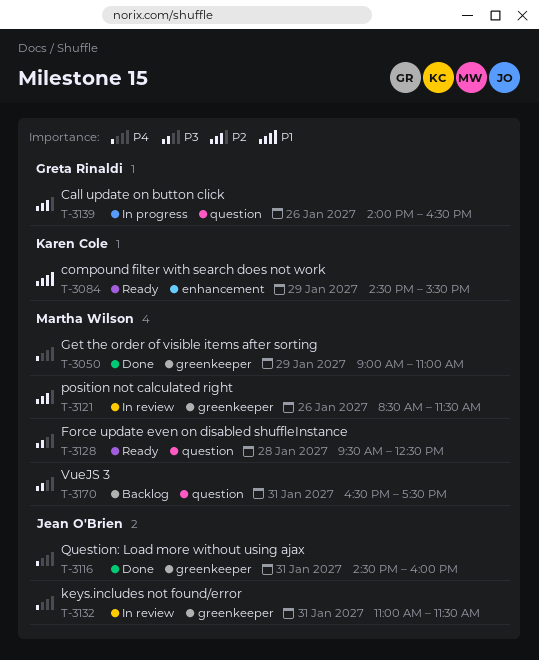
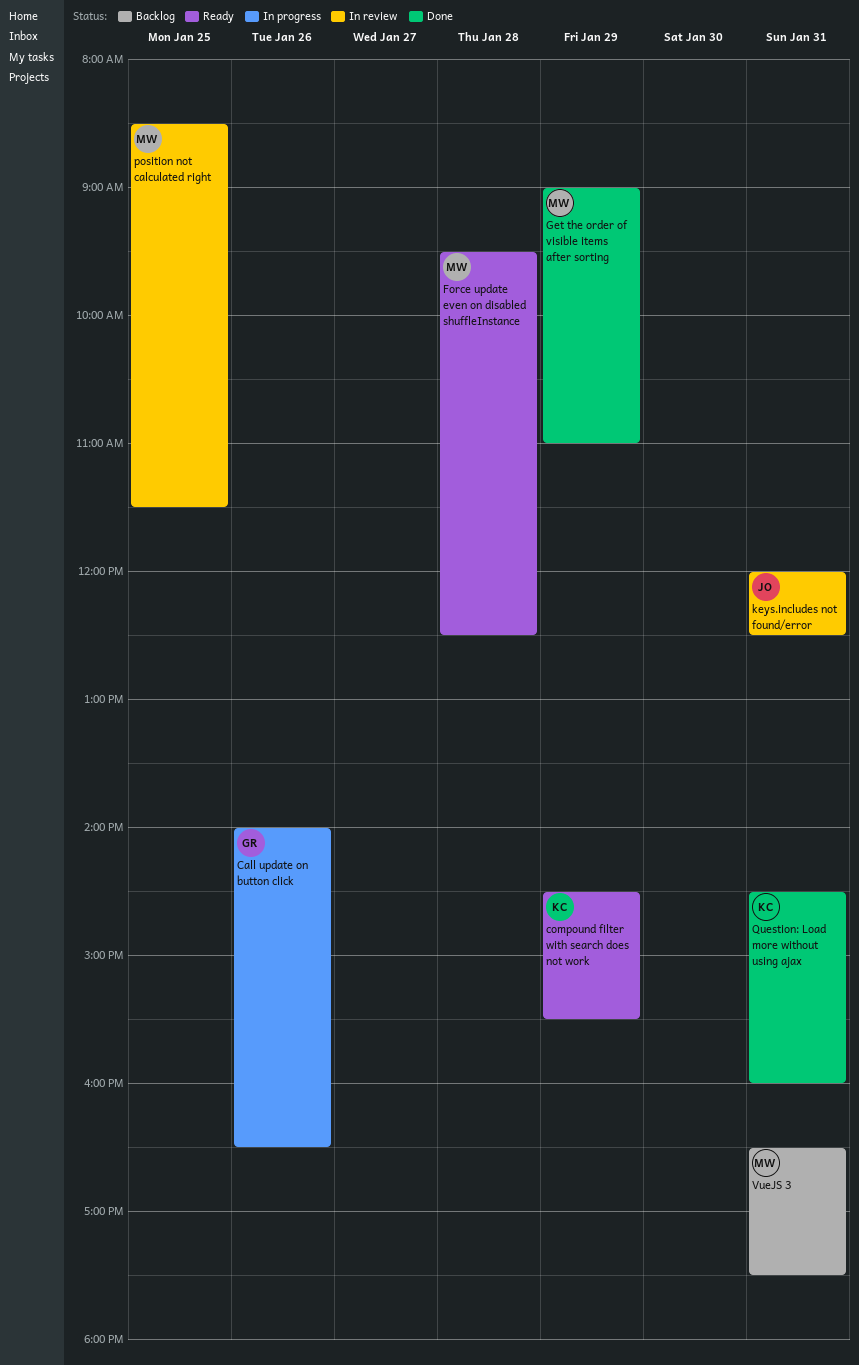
keys.includes not found/error, begins: 11:00 -> 12:00
keys.includes not found/error, ends: 11:30 -> 12:30
position not calculated right, day: Jan 26 -> Jan 25
Question: Load more without using ajax, owner: Jean O'Brien -> Karen Cole

